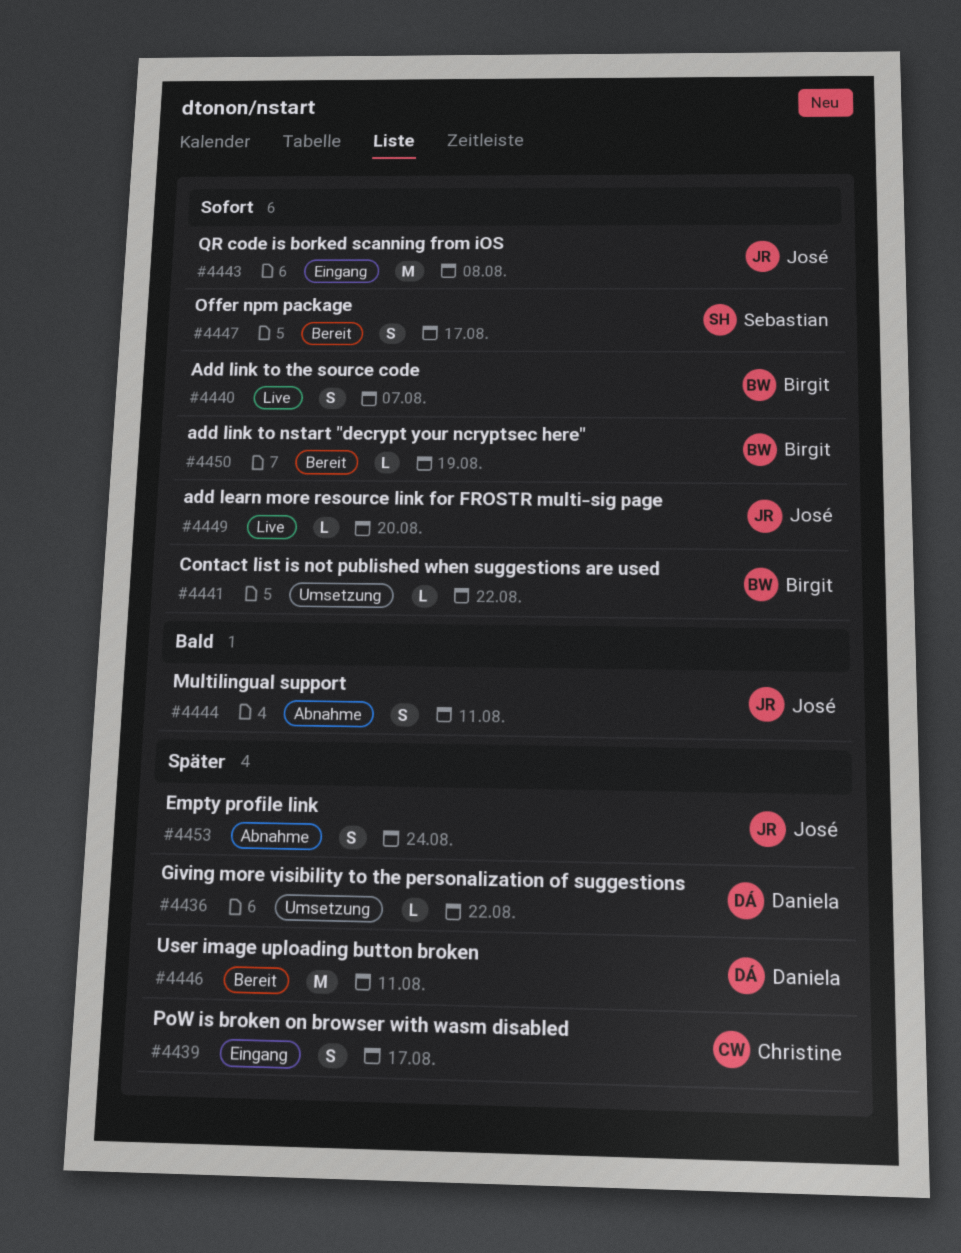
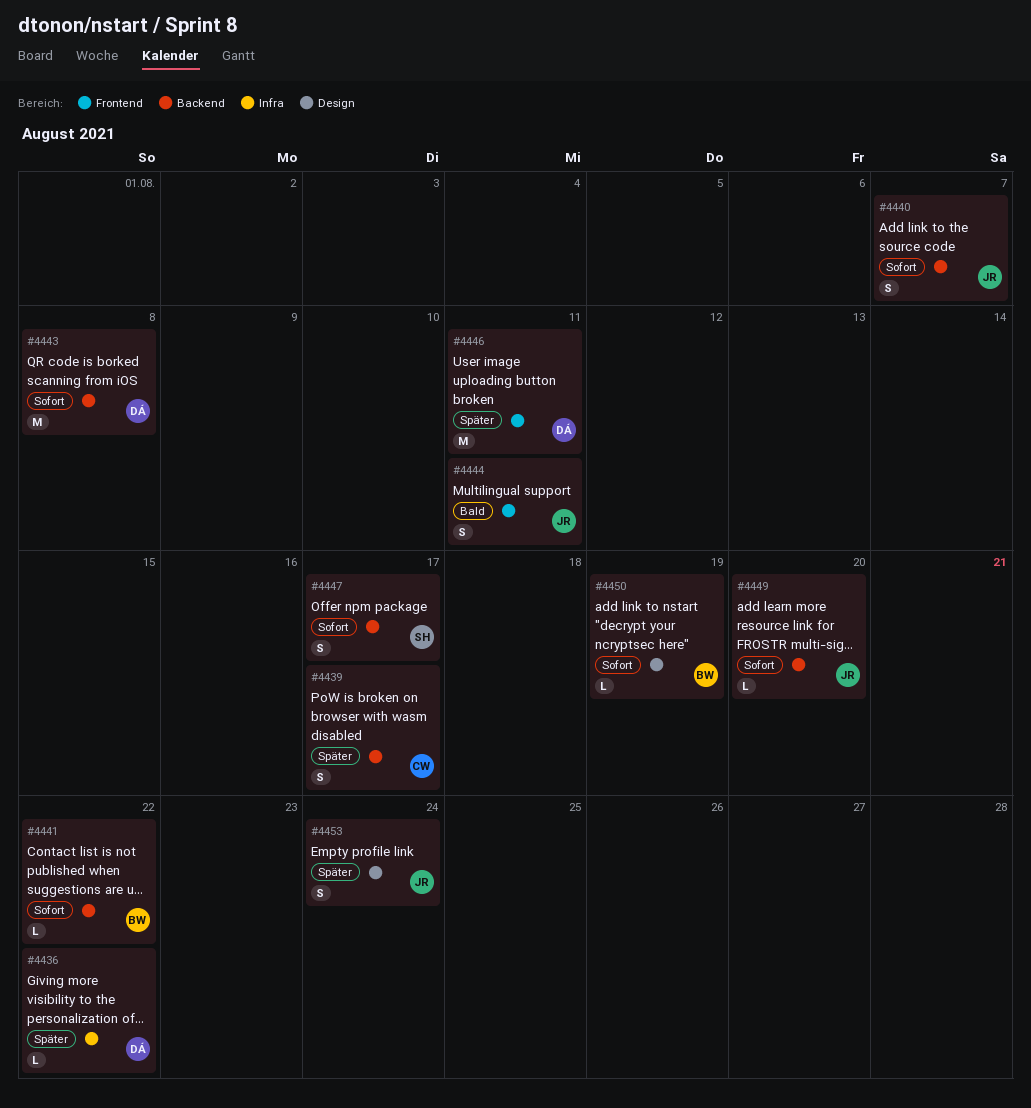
#4440, owner: Birgit -> José
#4443, owner: José -> Daniela

